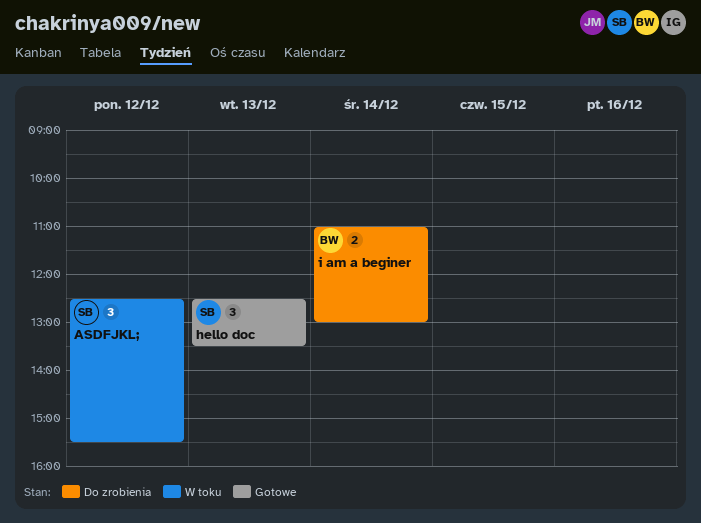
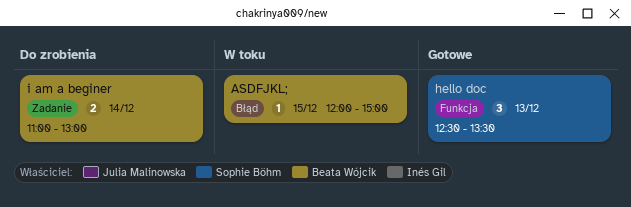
ASDFJKL;, owner: Sophie Böhm -> Beata Wójcik
ASDFJKL;, estimate: 3 -> 1
ASDFJKL;, day: Dec 12 -> Dec 15
ASDFJKL;, begins: 12:30 -> 12:00
ASDFJKL;, ends: 15:30 -> 15:00

